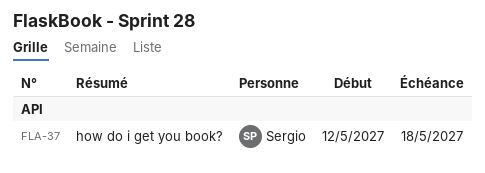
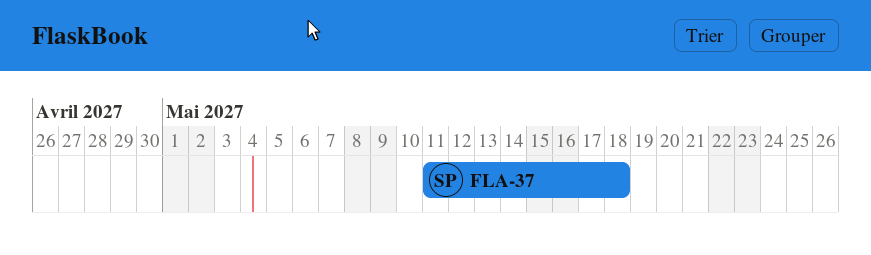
FLA-37, start: May 12 -> May 11

